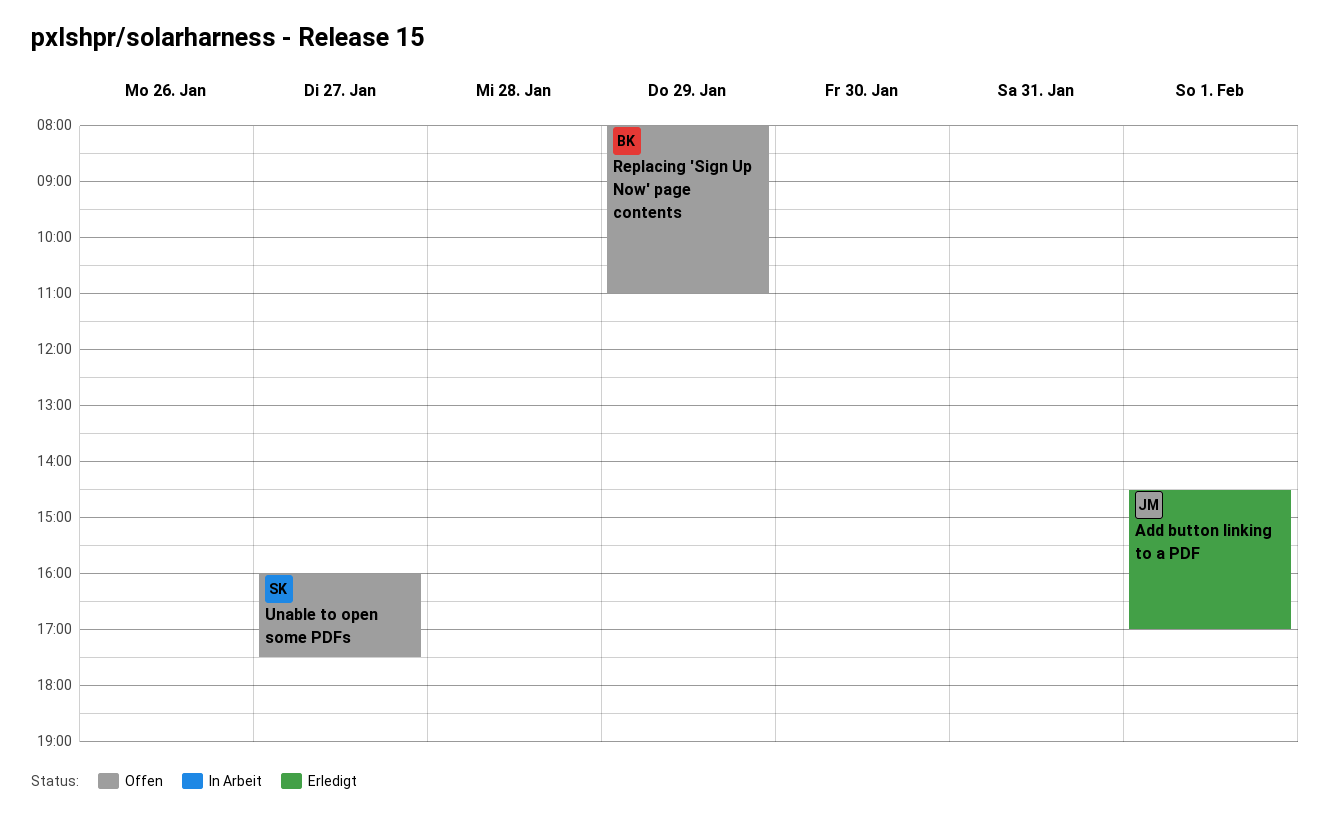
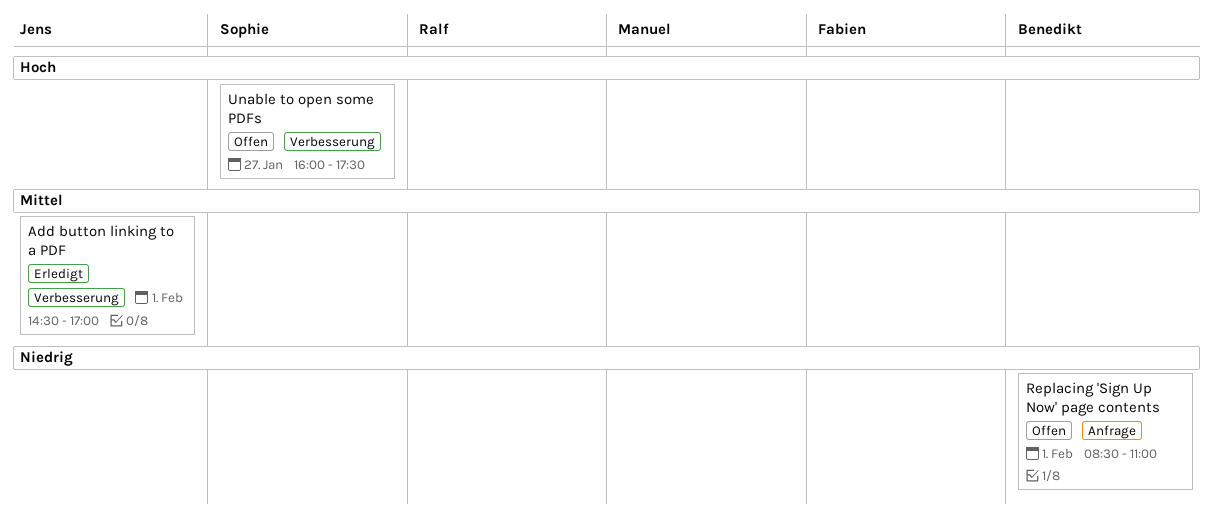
Replacing 'Sign Up Now' page contents, day: Jan 29 -> Feb 1
Replacing 'Sign Up Now' page contents, begins: 08:00 -> 08:30

